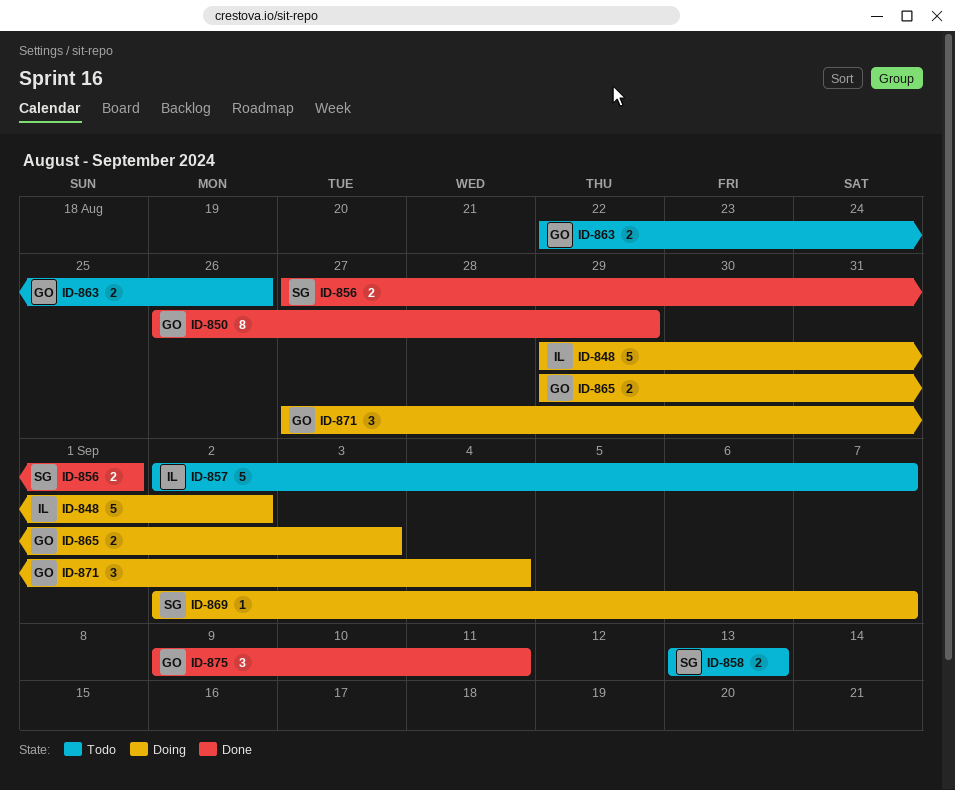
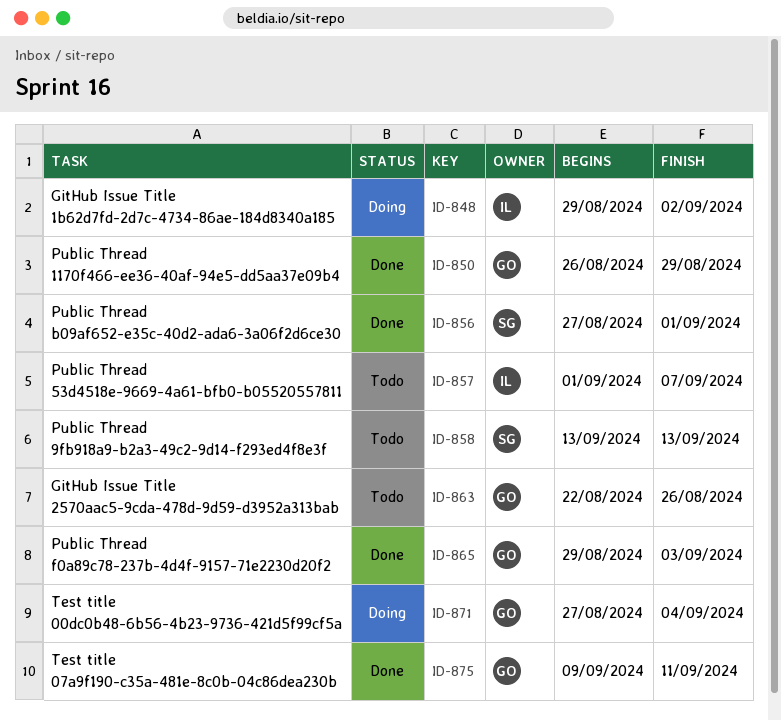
ID-857, start: Sep 2 -> Sep 1
ID-865, status: Doing -> Done
ID-869: present -> none

